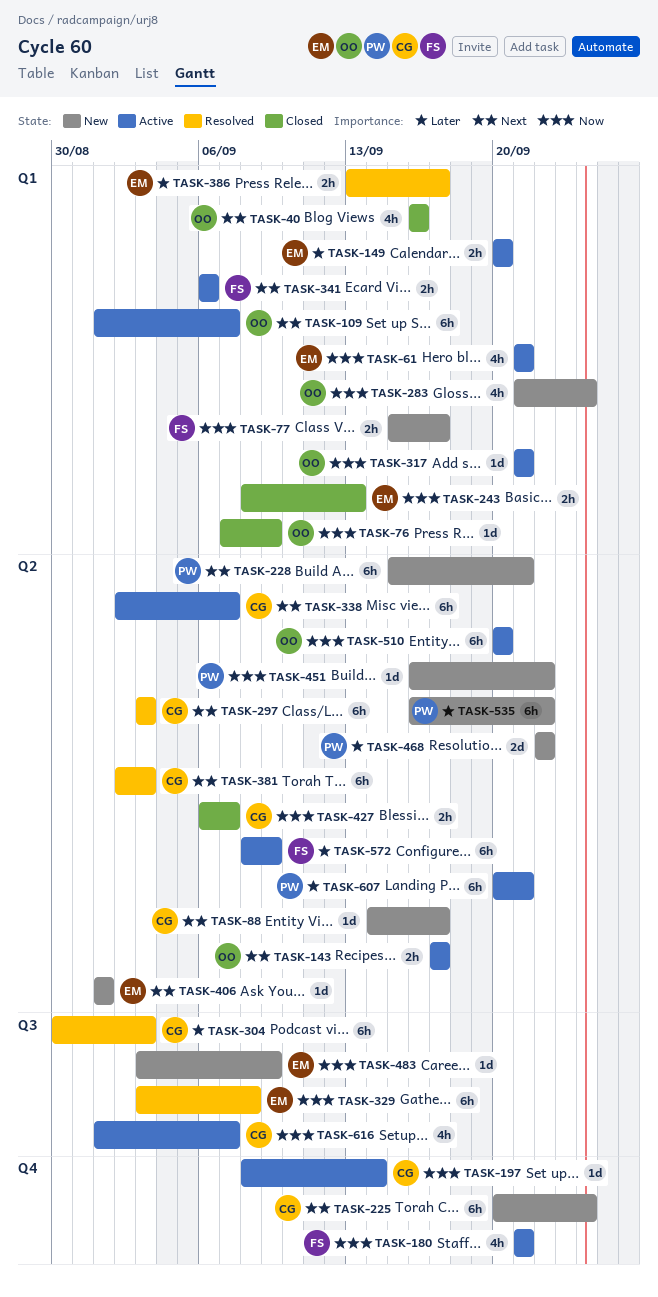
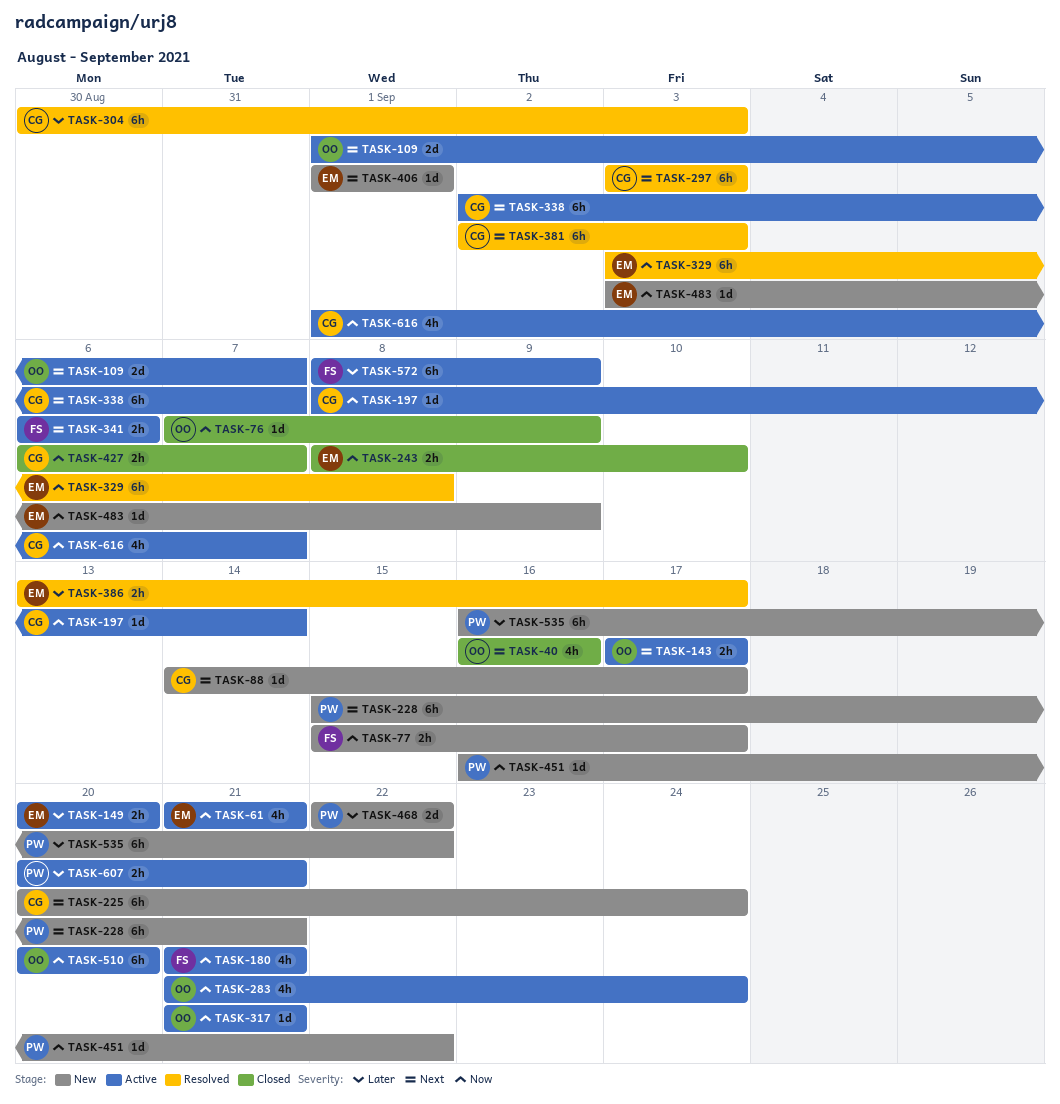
TASK-109, estimate: 6h -> 2d
TASK-243, due: Sep 13 -> Sep 10
TASK-283, status: New -> Active
TASK-607, estimate: 6h -> 2h

